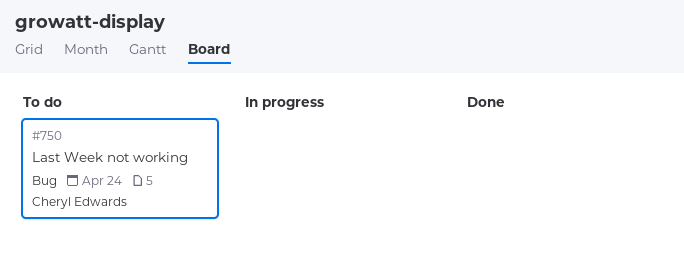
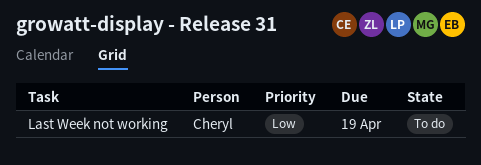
Last Week not working, due: Apr 24 -> Apr 19

